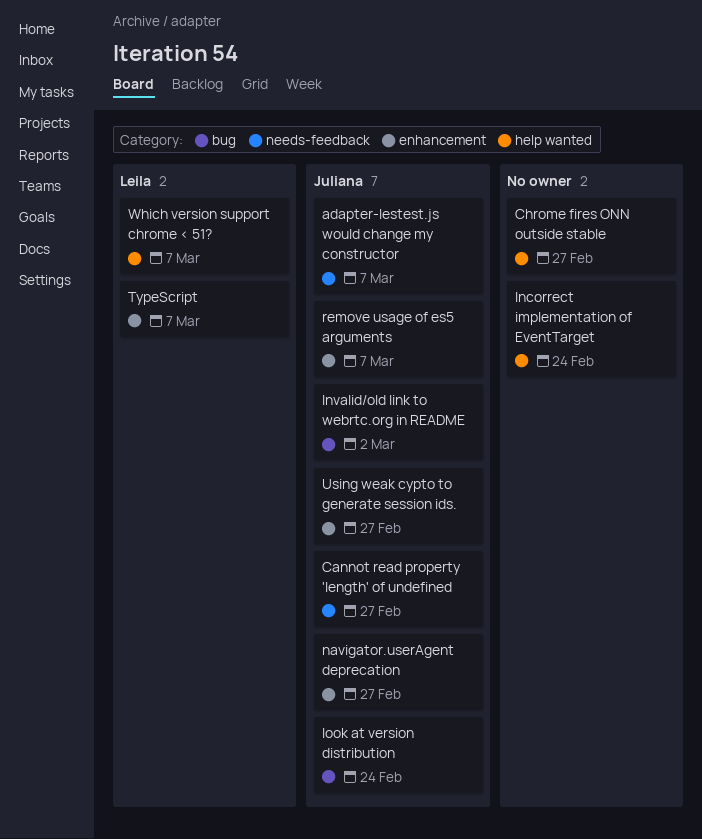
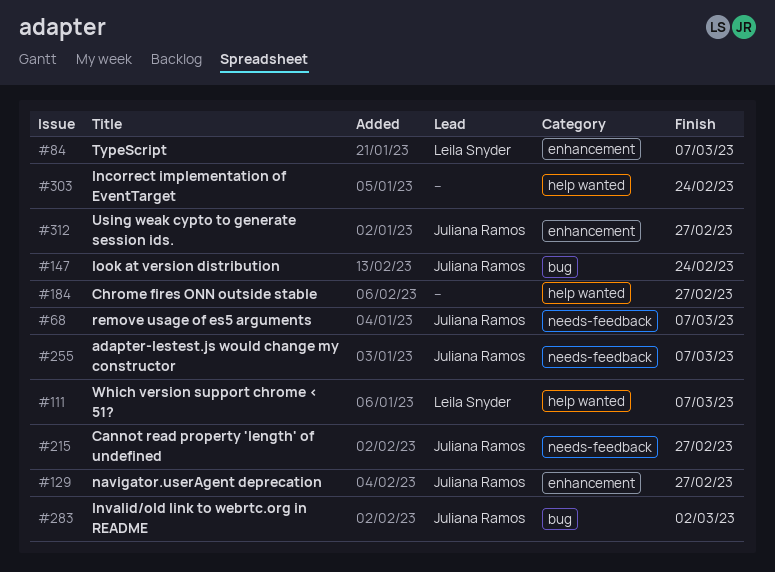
remove usage of es5 arguments, label: enhancement -> needs-feedback

